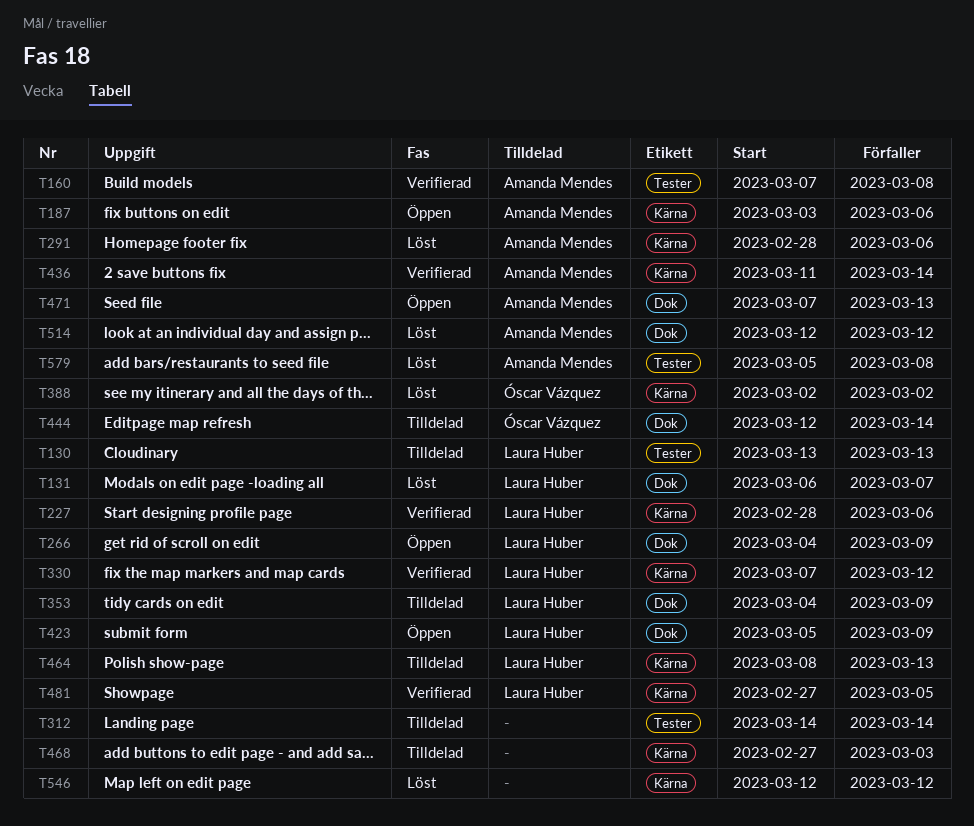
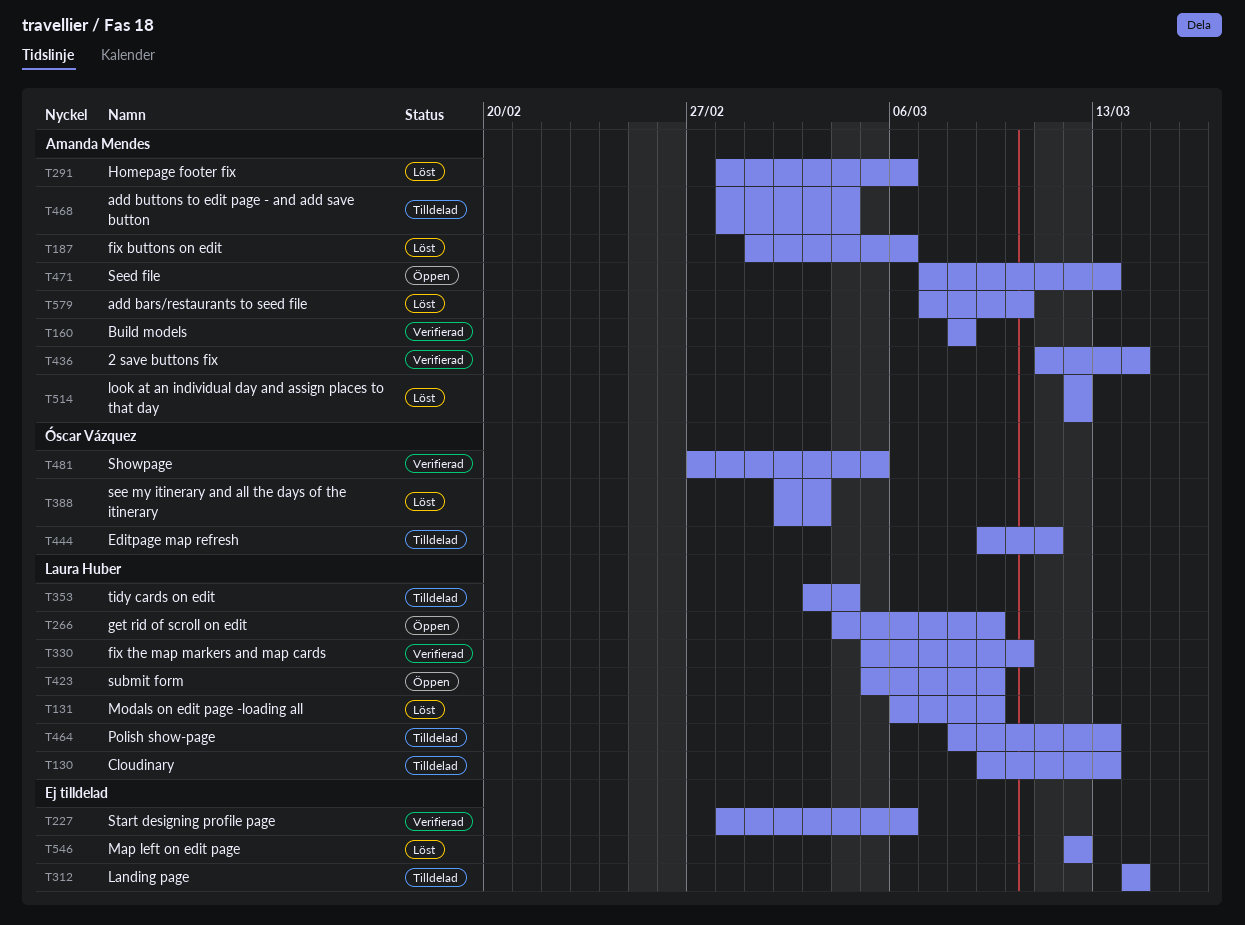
T130, start: Mar 13 -> Mar 9
T131, due: Mar 7 -> Mar 9
T160, start: Mar 7 -> Mar 8
T187, status: Öppen -> Löst
T187, start: Mar 3 -> Mar 1
T227, owner: Laura Huber -> none
T330, start: Mar 7 -> Mar 5
T330, due: Mar 12 -> Mar 10
T353, start: Mar 4 -> Mar 3
T353, due: Mar 9 -> Mar 4
T388, due: Mar 2 -> Mar 3
T444, start: Mar 12 -> Mar 9
T444, due: Mar 14 -> Mar 11
T468, owner: none -> Amanda Mendes
T468, start: Feb 27 -> Feb 28
T468, due: Mar 3 -> Mar 4
T481, owner: Laura Huber -> Óscar Vázquez
T579, start: Mar 5 -> Mar 7
T579, due: Mar 8 -> Mar 10

